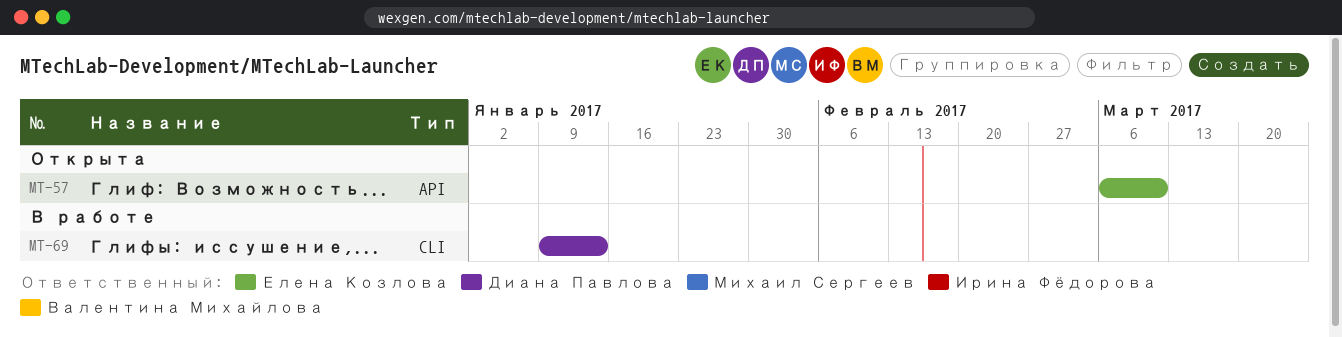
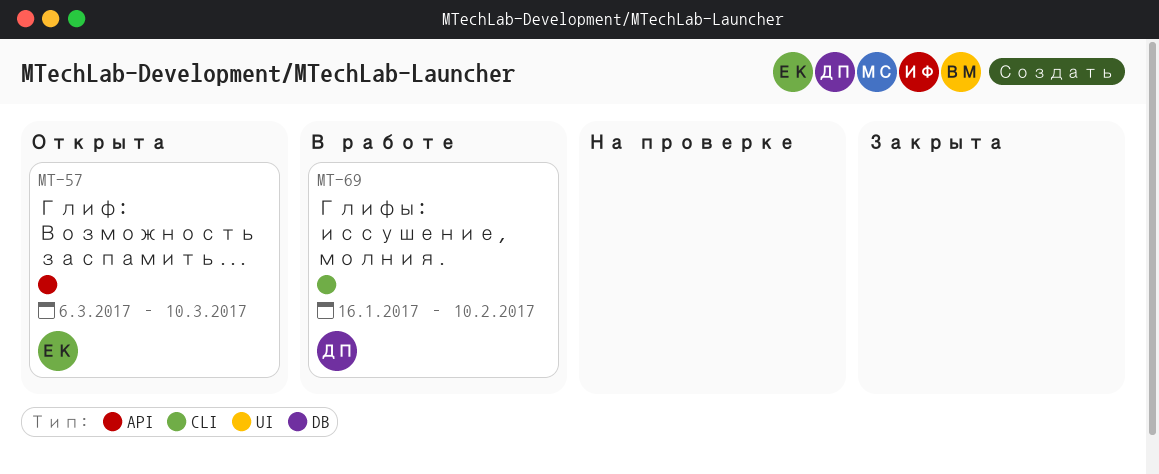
MT-69, start: Jan 9 -> Jan 16
MT-69, due: Jan 13 -> Feb 10

